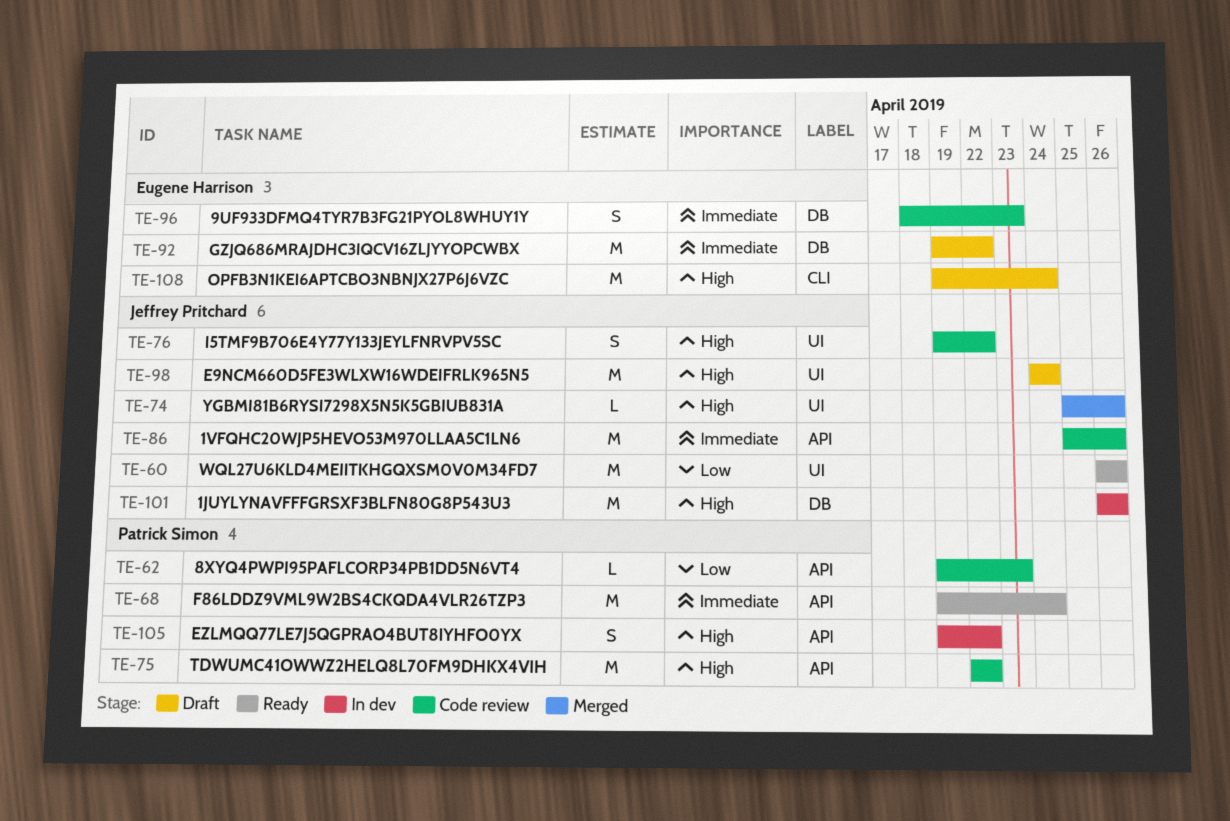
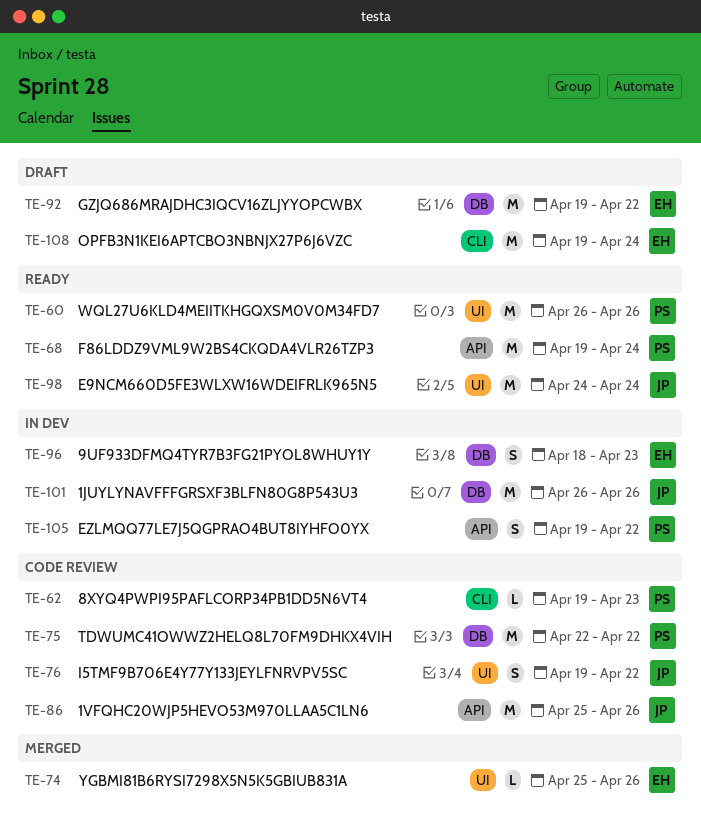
TE-60, owner: Jeffrey Pritchard -> Patrick Simon
TE-62, label: API -> CLI
TE-74, owner: Jeffrey Pritchard -> Eugene Harrison
TE-75, label: API -> DB
TE-96, status: Code review -> In dev
TE-98, status: Draft -> Ready

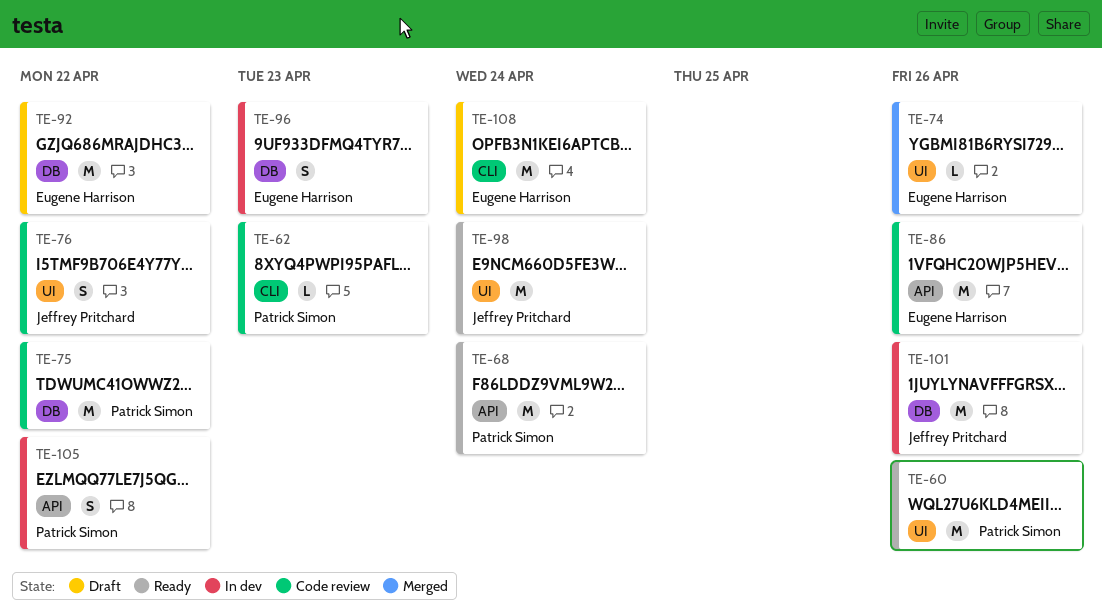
TE-86, owner: Jeffrey Pritchard -> Eugene Harrison

